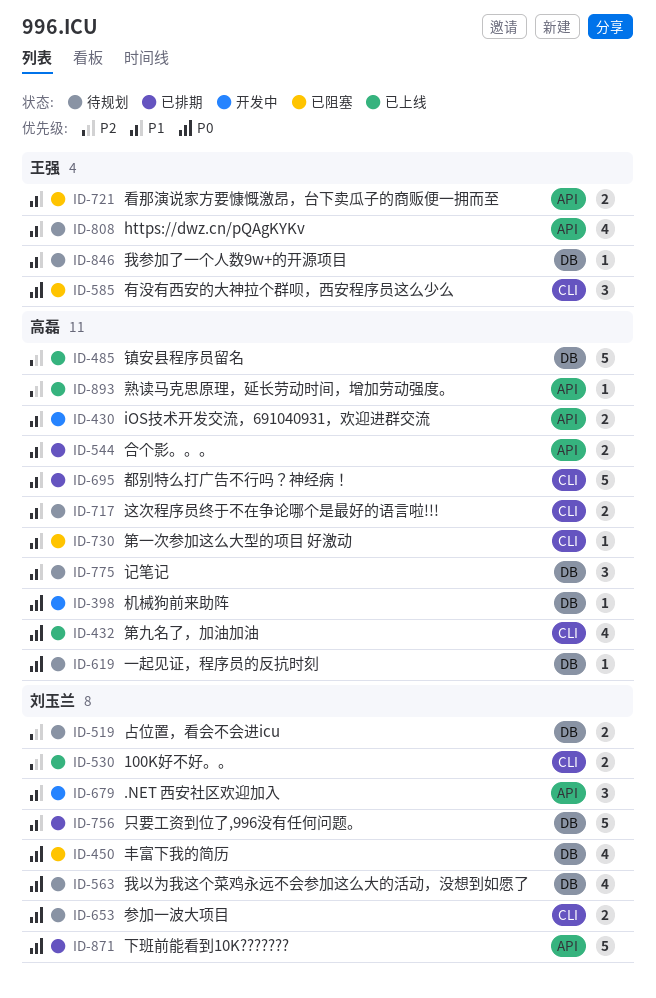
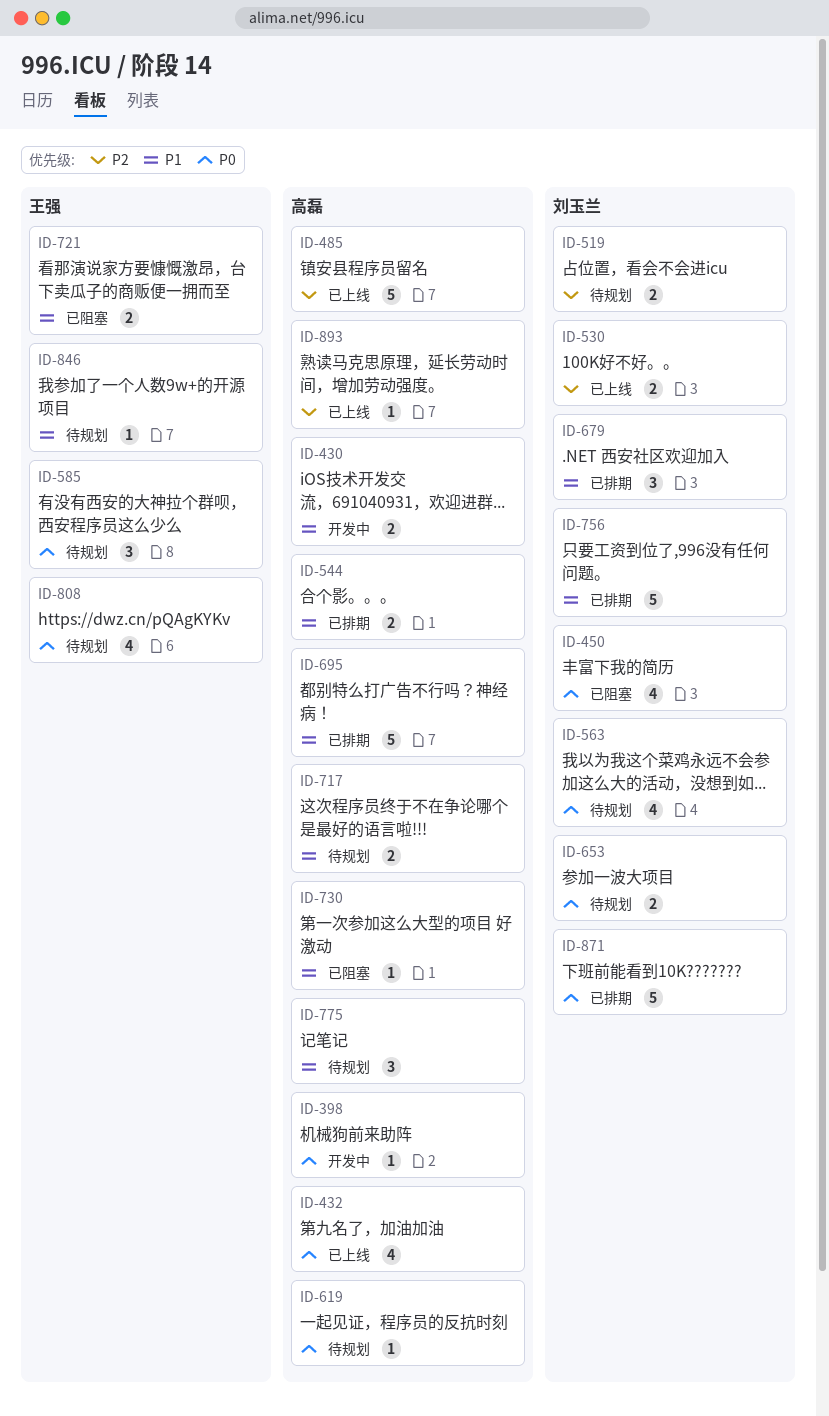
ID-585, status: 已阻塞 -> 待规划
ID-679, status: 开发中 -> 已排期
ID-808, priority: P1 -> P0

